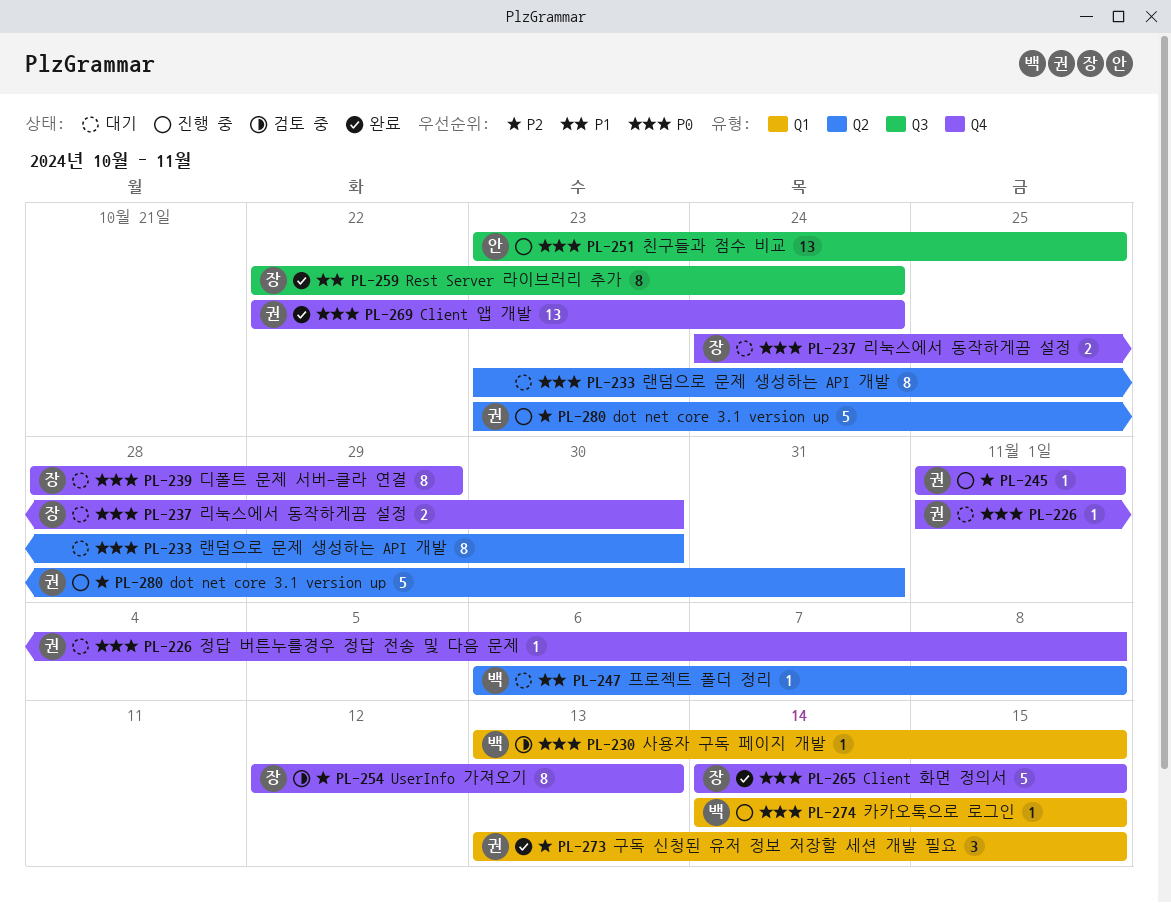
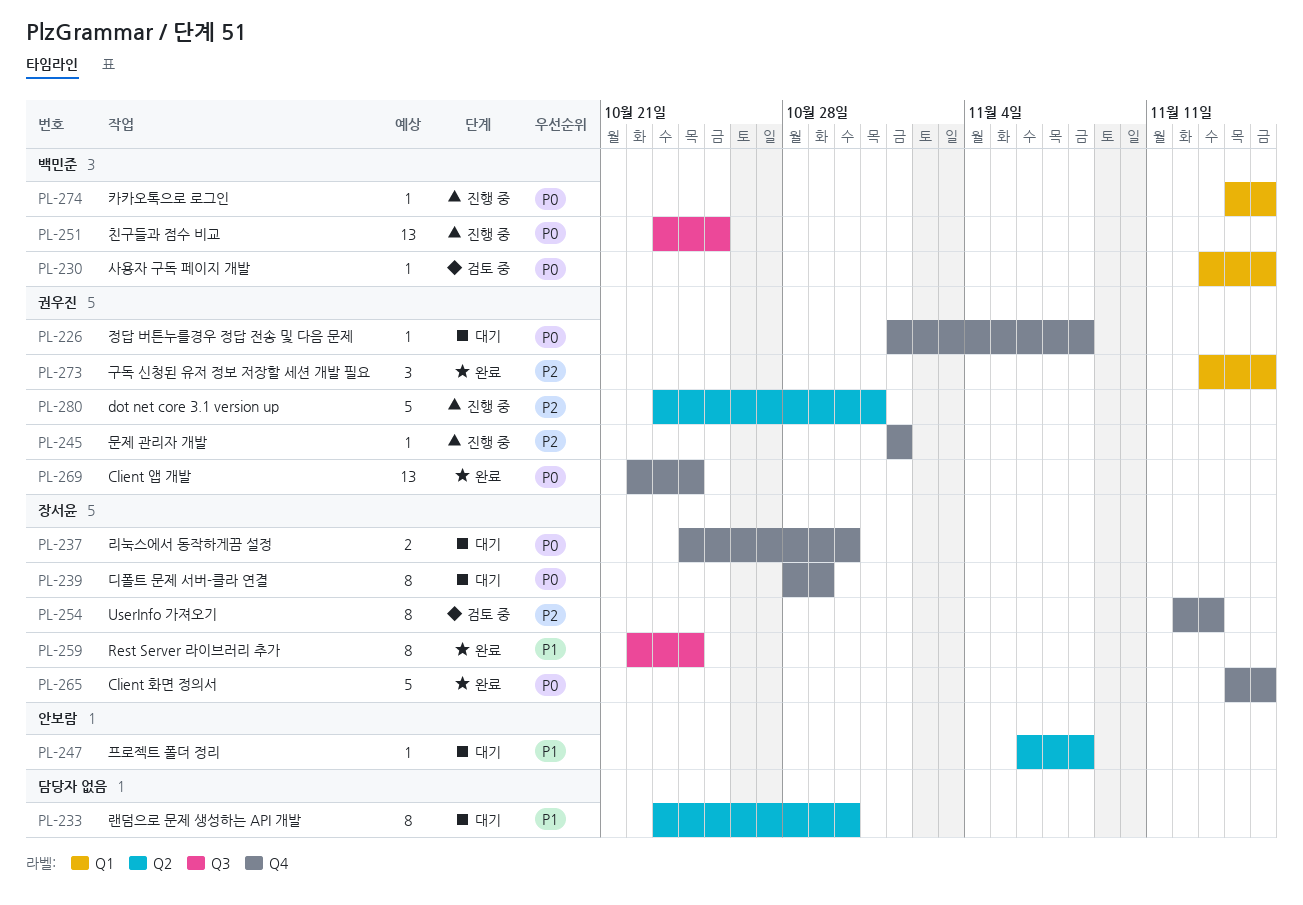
PL-233, priority: P0 -> P1
PL-247, owner: 백민준 -> 안보람
PL-251, owner: 안보람 -> 백민준

